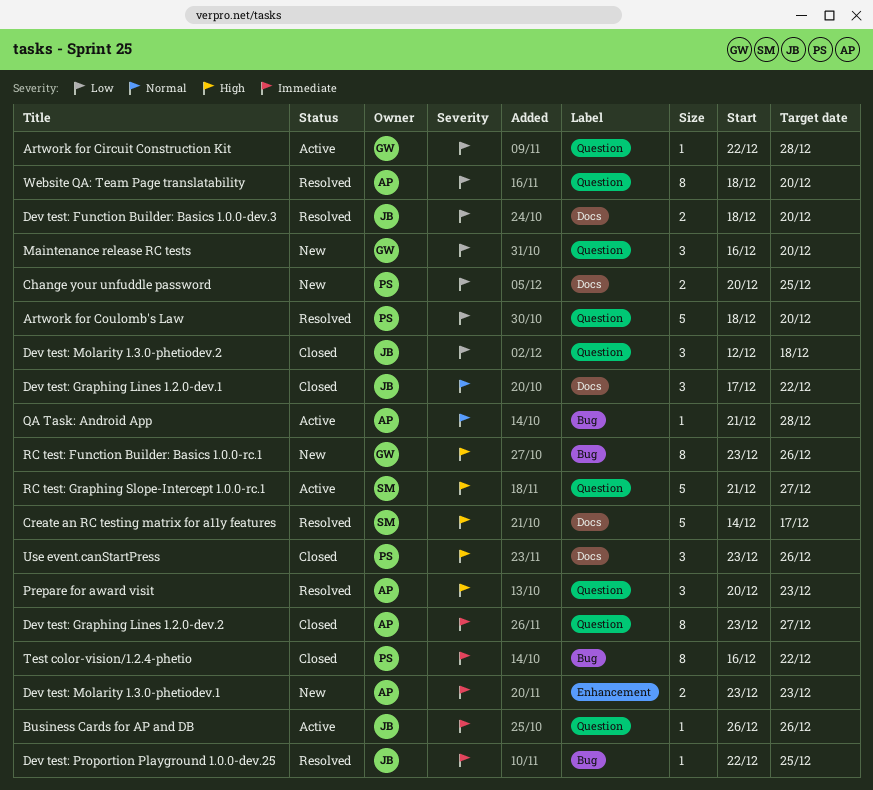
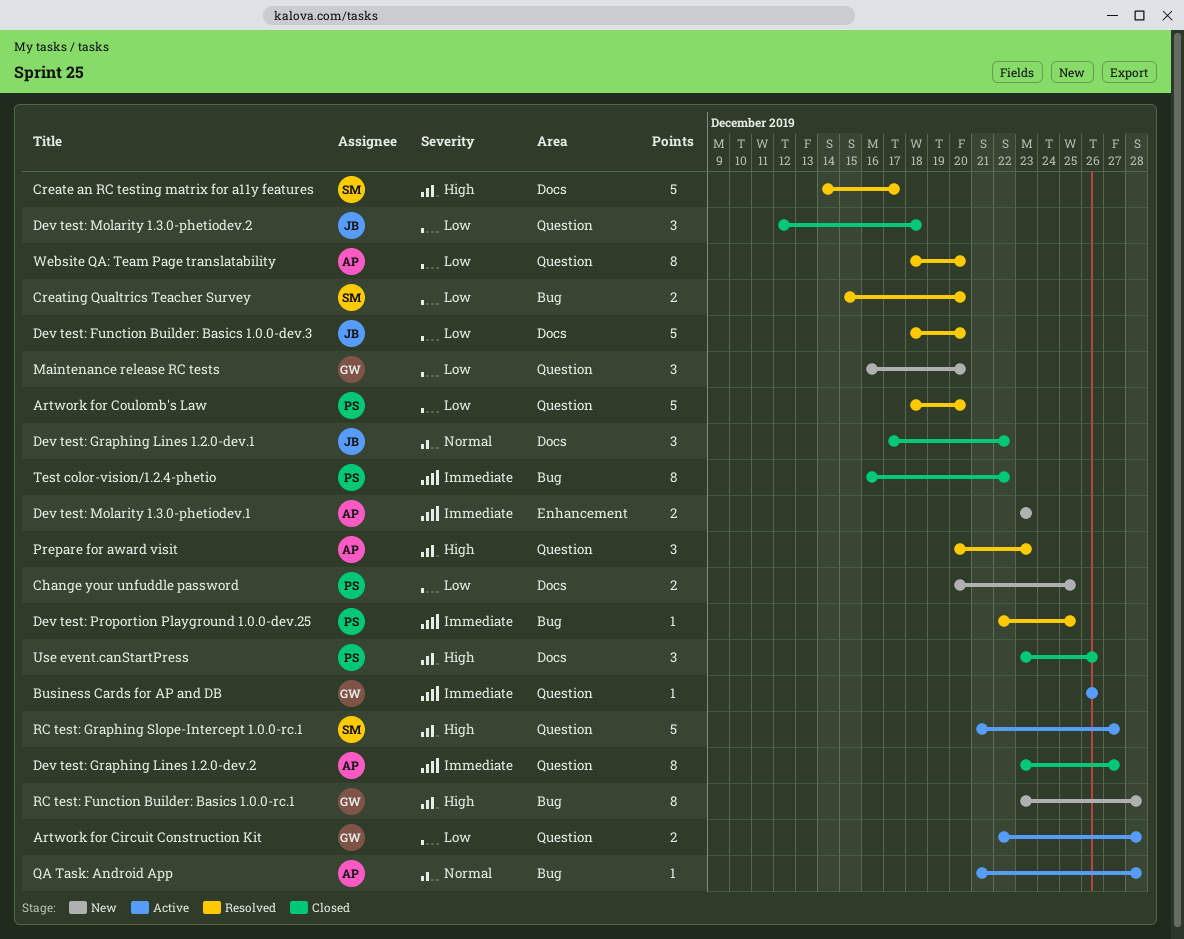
Artwork for Circuit Construction Kit, estimate: 1 -> 2
Business Cards for AP and DB, owner: JB -> GW
Creating Qualtrics Teacher Survey: none -> present
Dev test: Function Builder: Basics 1.0.0-dev.3, estimate: 2 -> 5
Dev test: Proportion Playground 1.0.0-dev.25, owner: JB -> PS
RC test: Function Builder: Basics 1.0.0-rc.1, due: Dec 26 -> Dec 28

